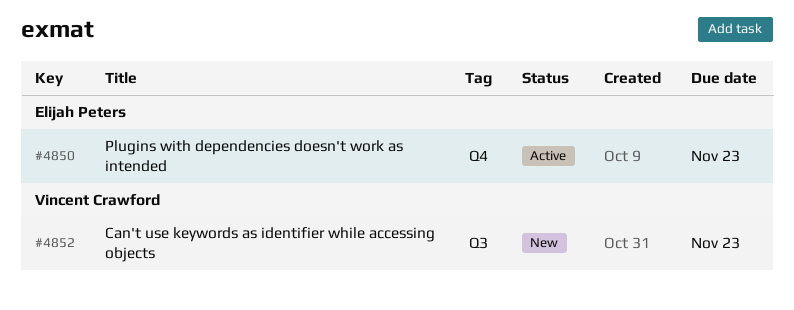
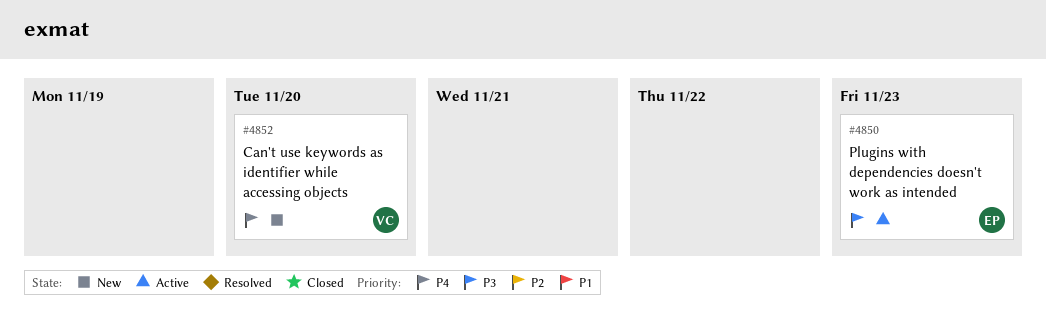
#4852, due: Nov 23 -> Nov 20

